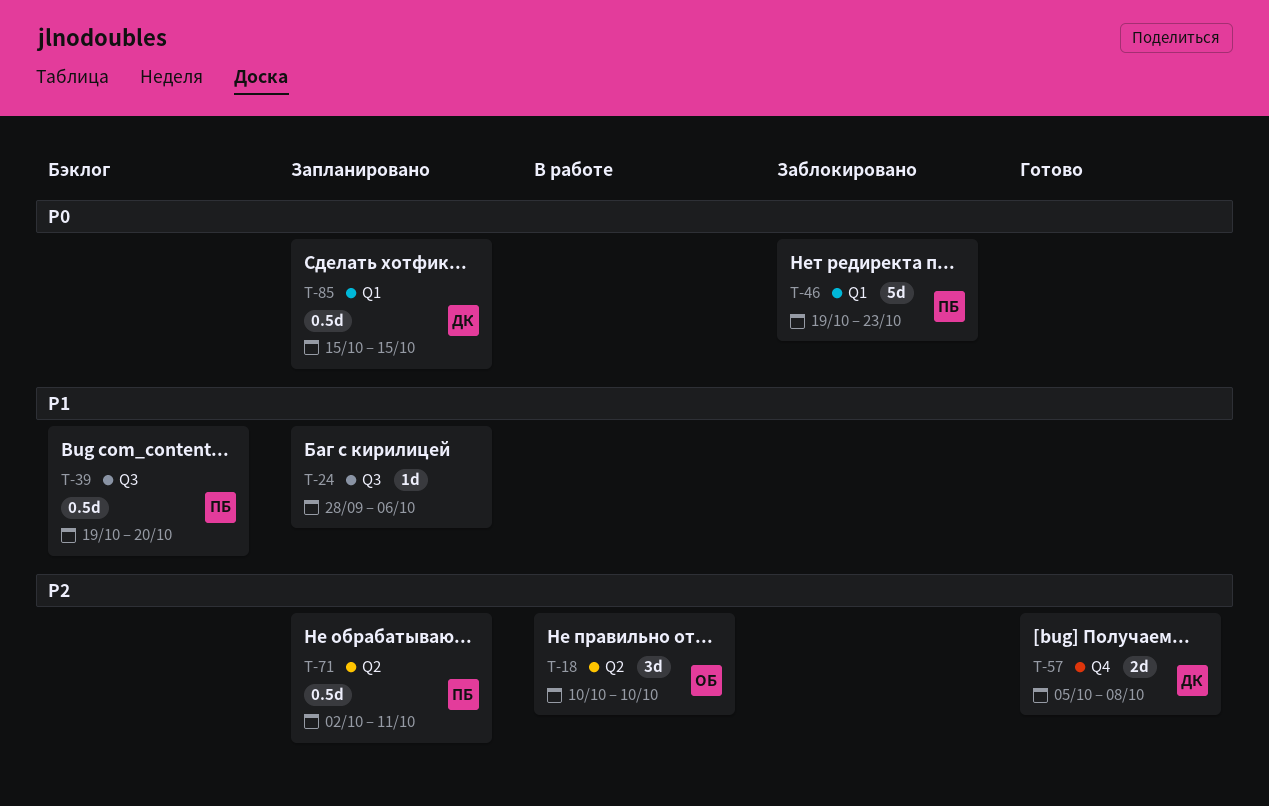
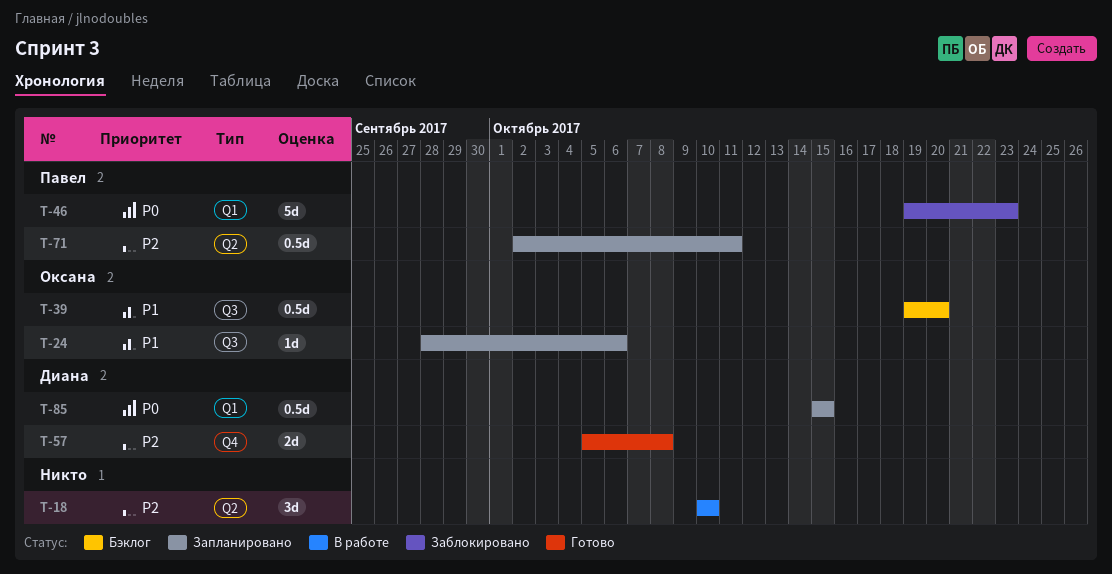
T-18, owner: Оксана -> none
T-24, owner: none -> Оксана
T-39, owner: Павел -> Оксана

